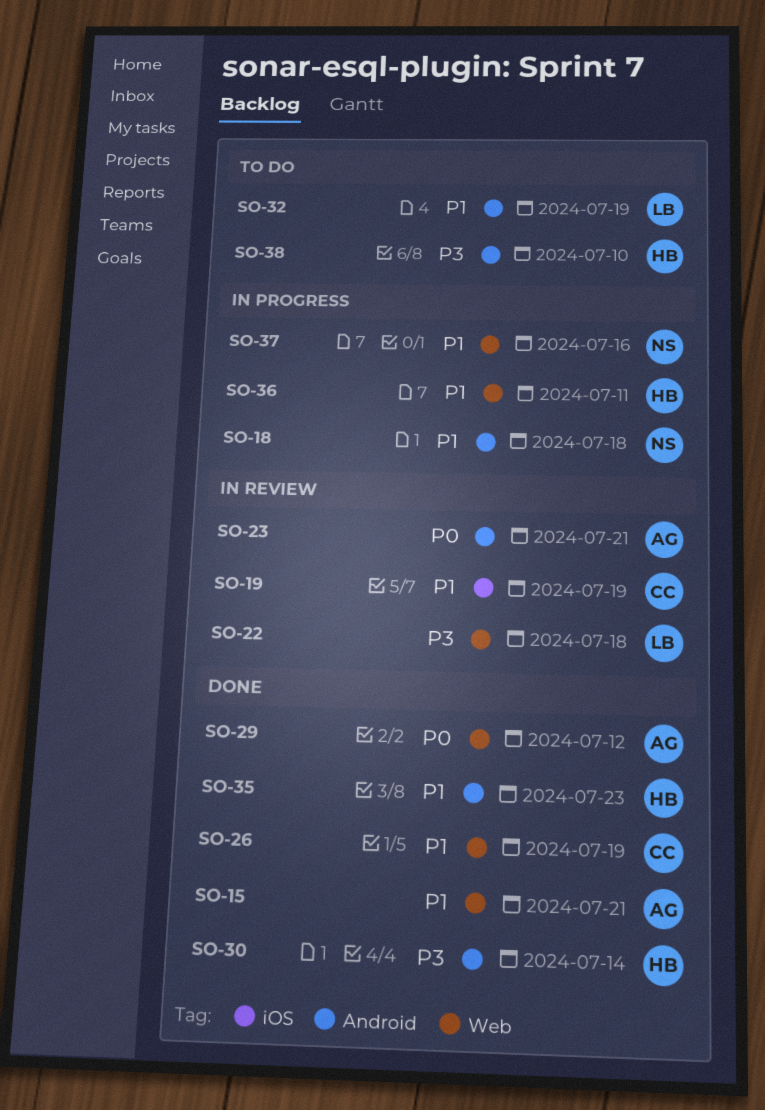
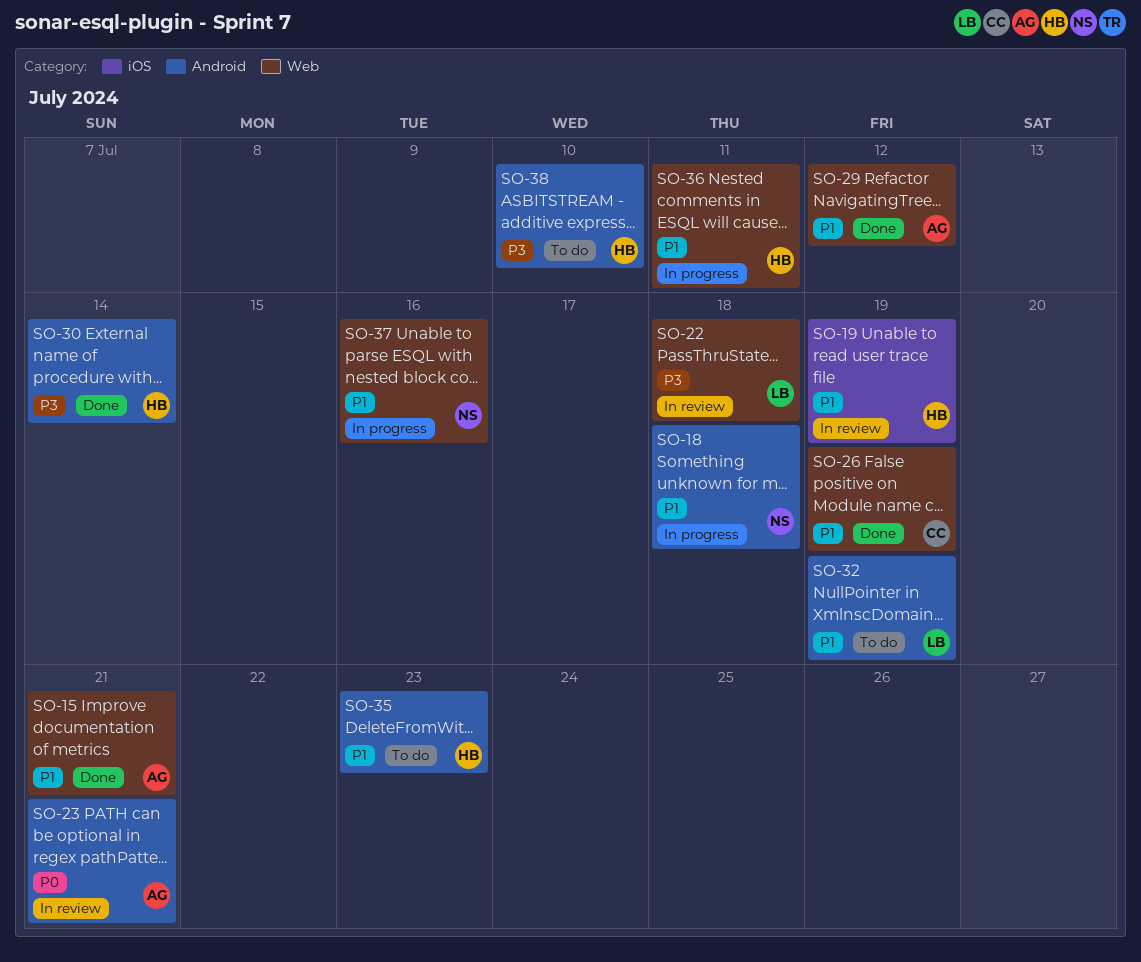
SO-19, owner: CC -> HB
SO-29, priority: P0 -> P1
SO-35, status: Done -> To do

